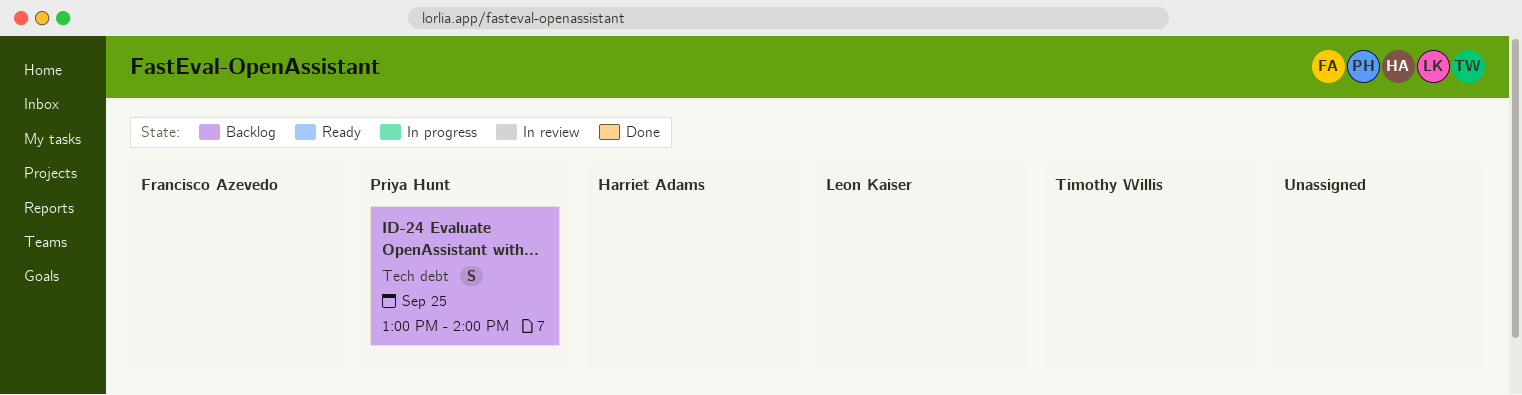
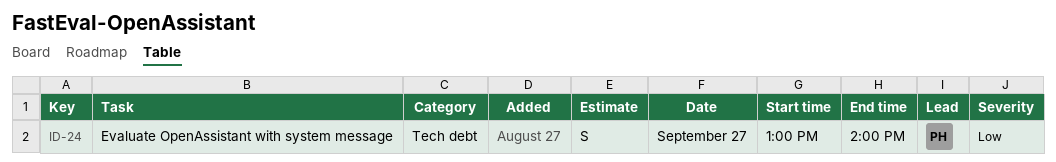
ID-24, day: Sep 25 -> Sep 27

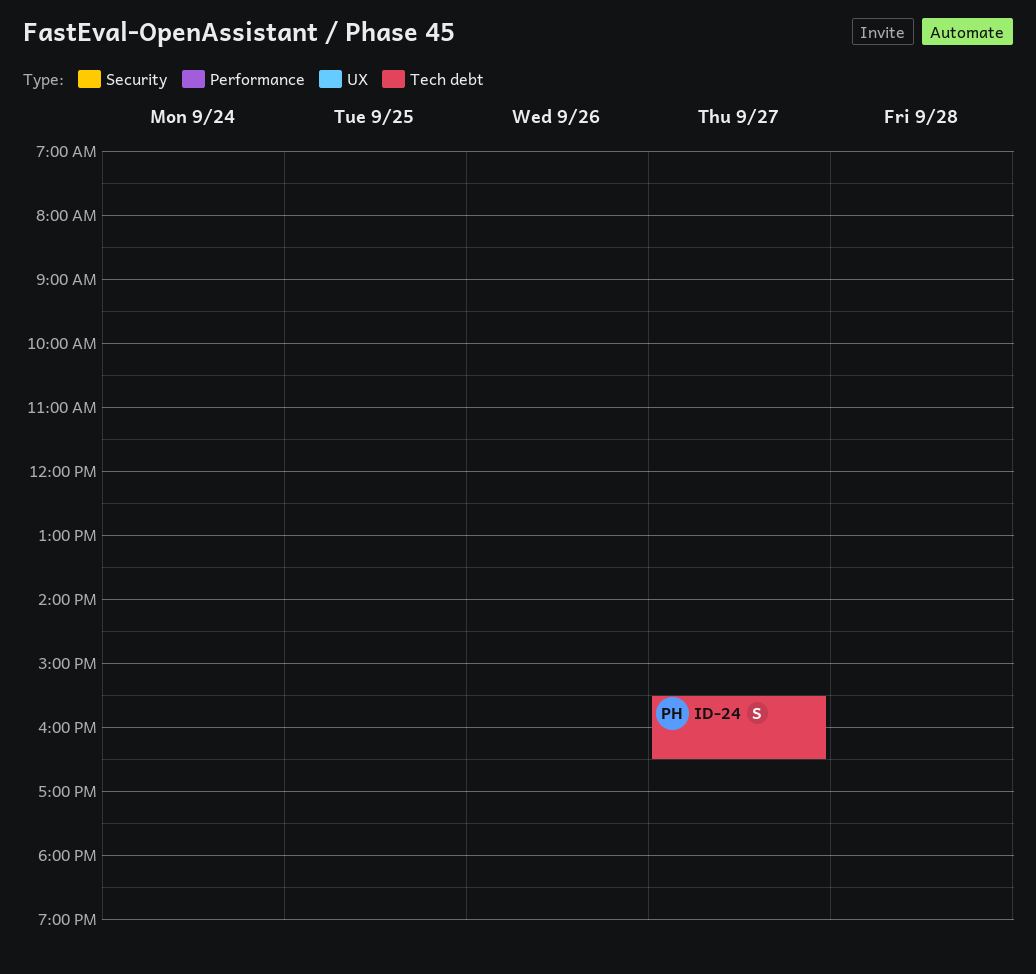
ID-24, begins: 13:00 -> 15:30
ID-24, ends: 14:00 -> 16:30

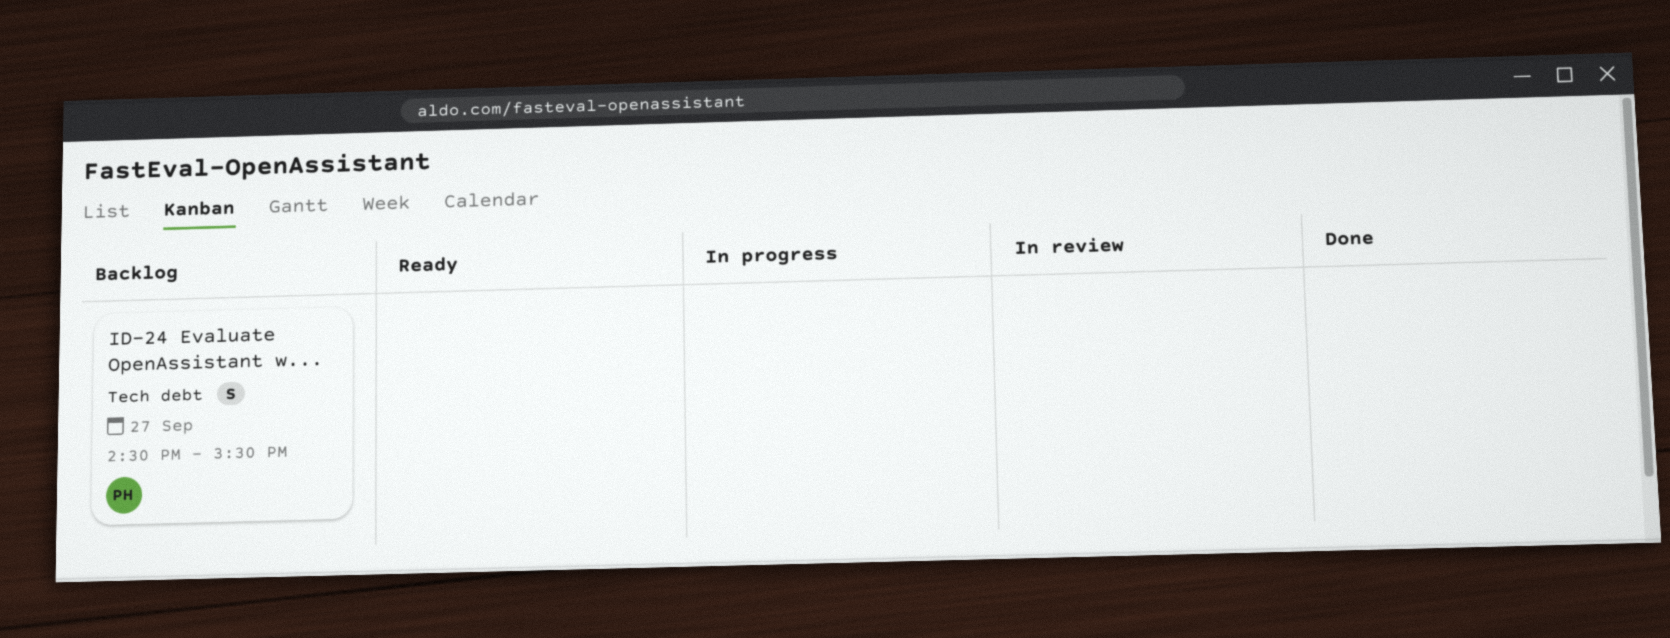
ID-24, begins: 15:30 -> 14:30
ID-24, ends: 16:30 -> 15:30

